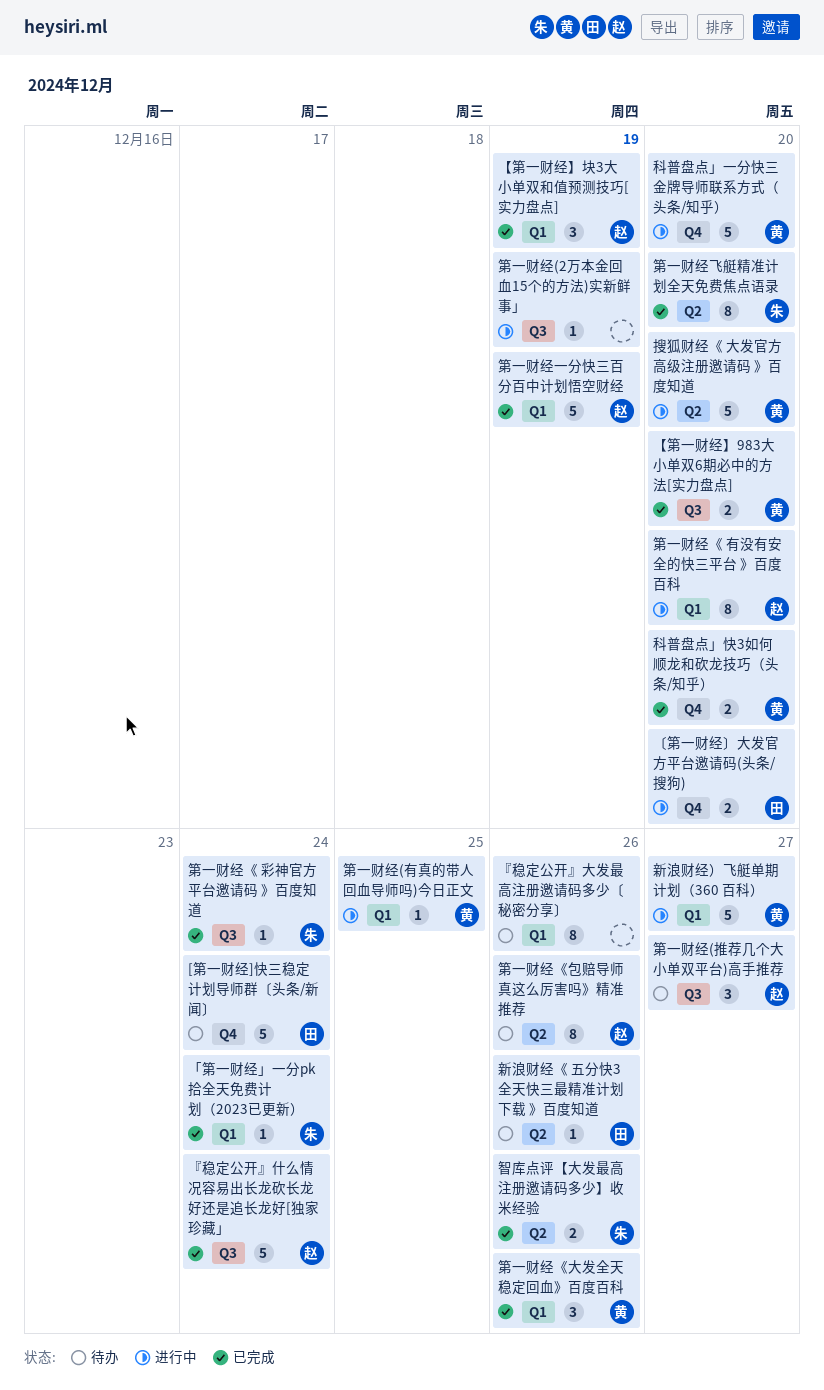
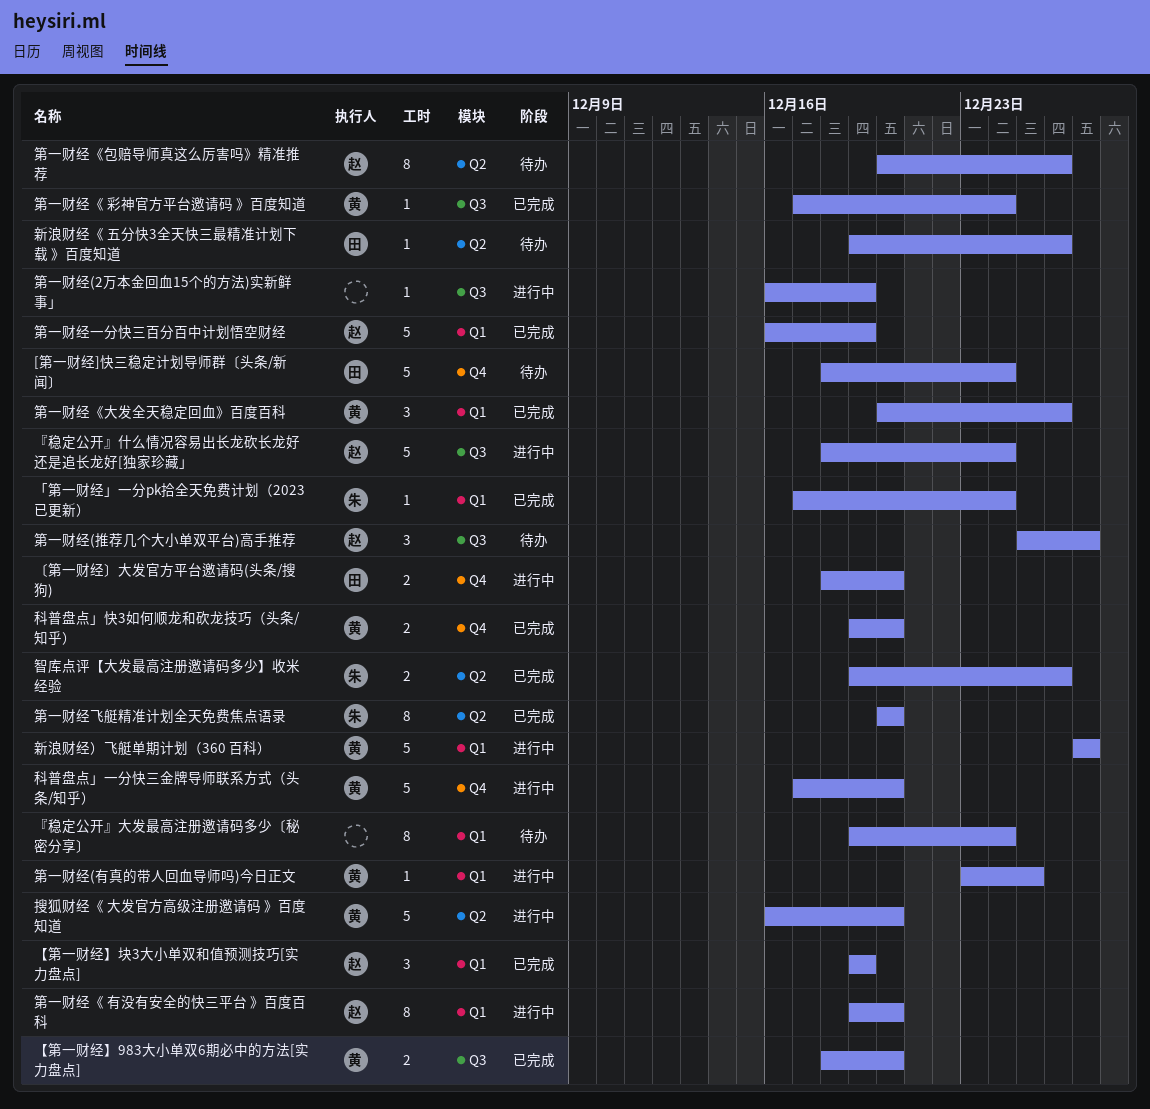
『稳定公开』什么情况容易出长龙砍长龙好还是追长龙好[独家珍藏」, status: 已完成 -> 进行中
『稳定公开』大发最高注册邀请码多少〔秘密分享〕, due: Dec 26 -> Dec 24
第一财经《 彩神官方平台邀请码 》百度知道, owner: 朱 -> 黄

